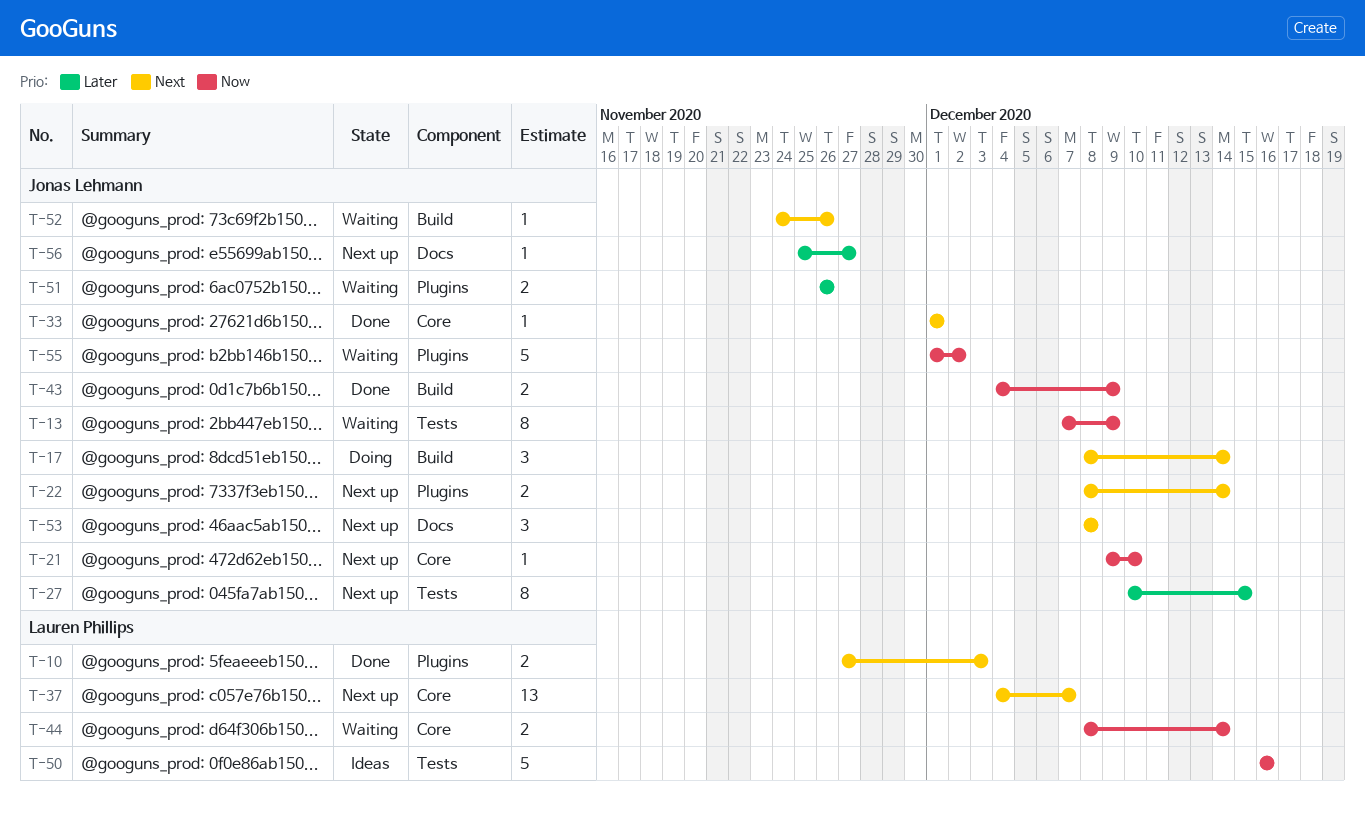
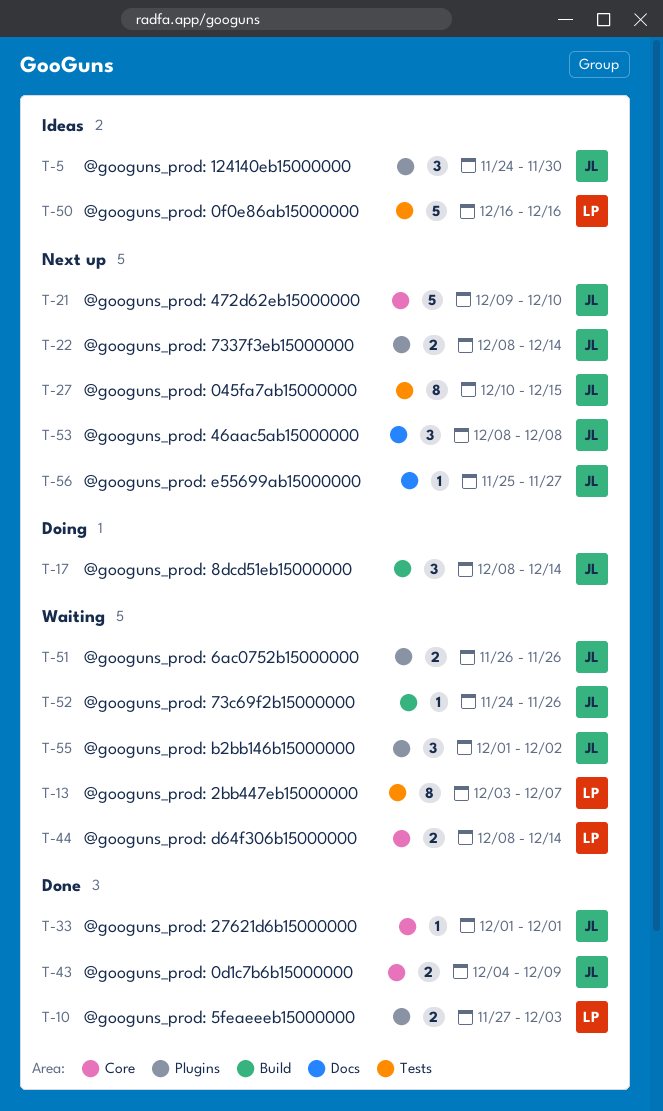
T-5: none -> present
T-13, owner: Jonas Lehmann -> Lauren Phillips
T-13, start: Dec 7 -> Dec 3
T-13, due: Dec 9 -> Dec 7
T-21, estimate: 1 -> 5
T-37: present -> none
T-43, label: Build -> Core
T-55, estimate: 5 -> 3

